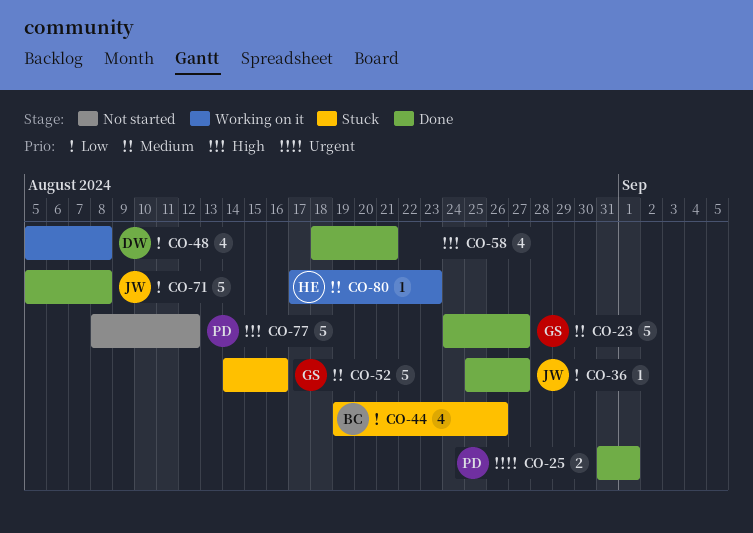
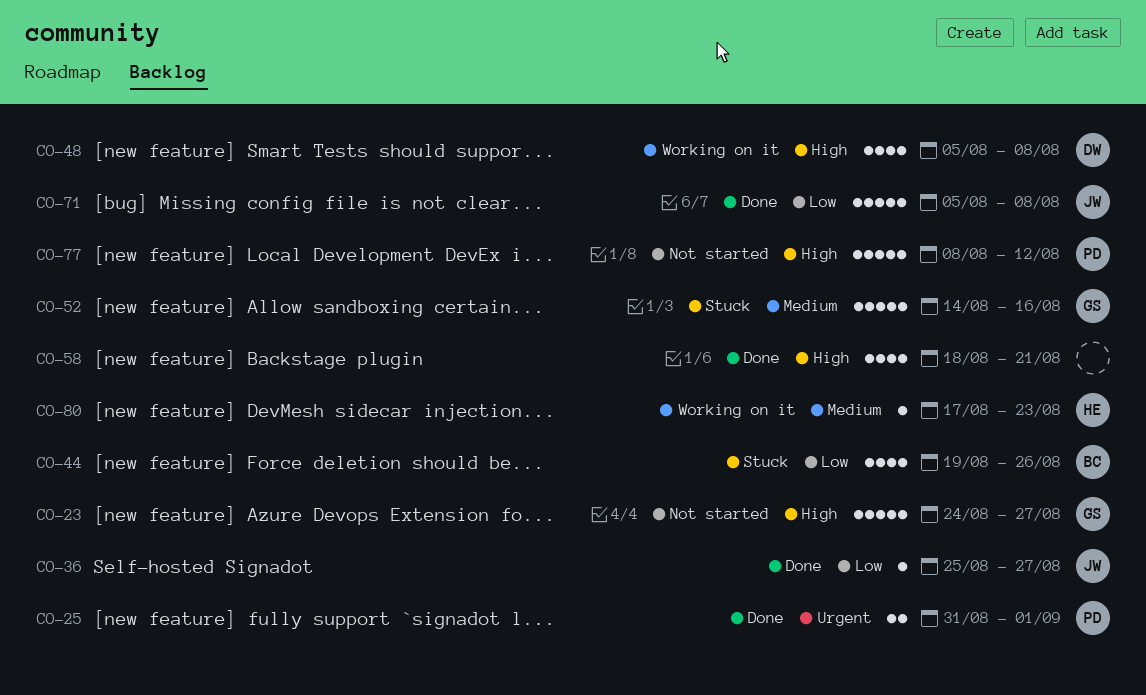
CO-23, status: Done -> Not started
CO-23, priority: Medium -> High
CO-48, priority: Low -> High

